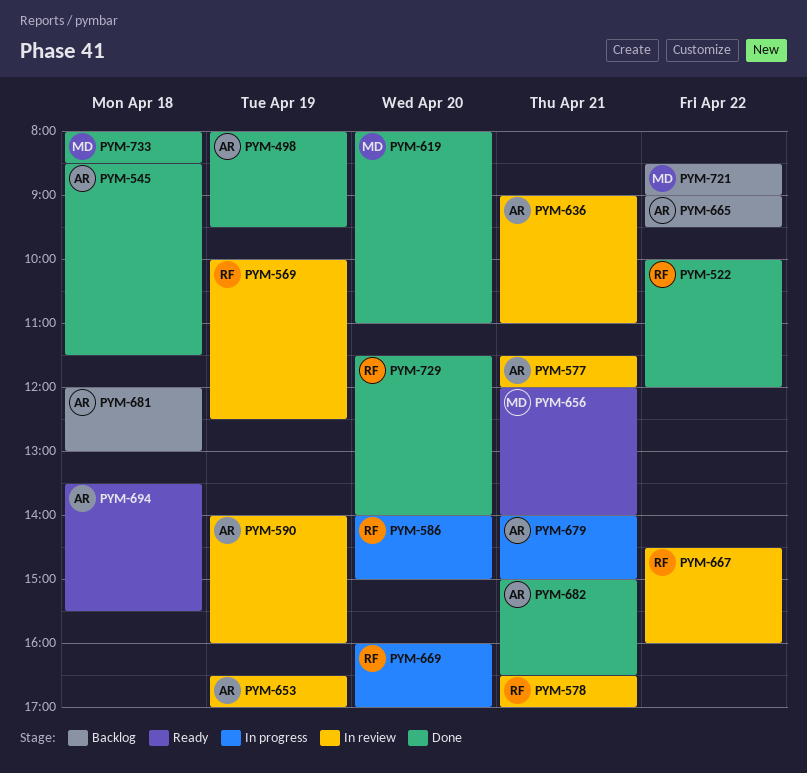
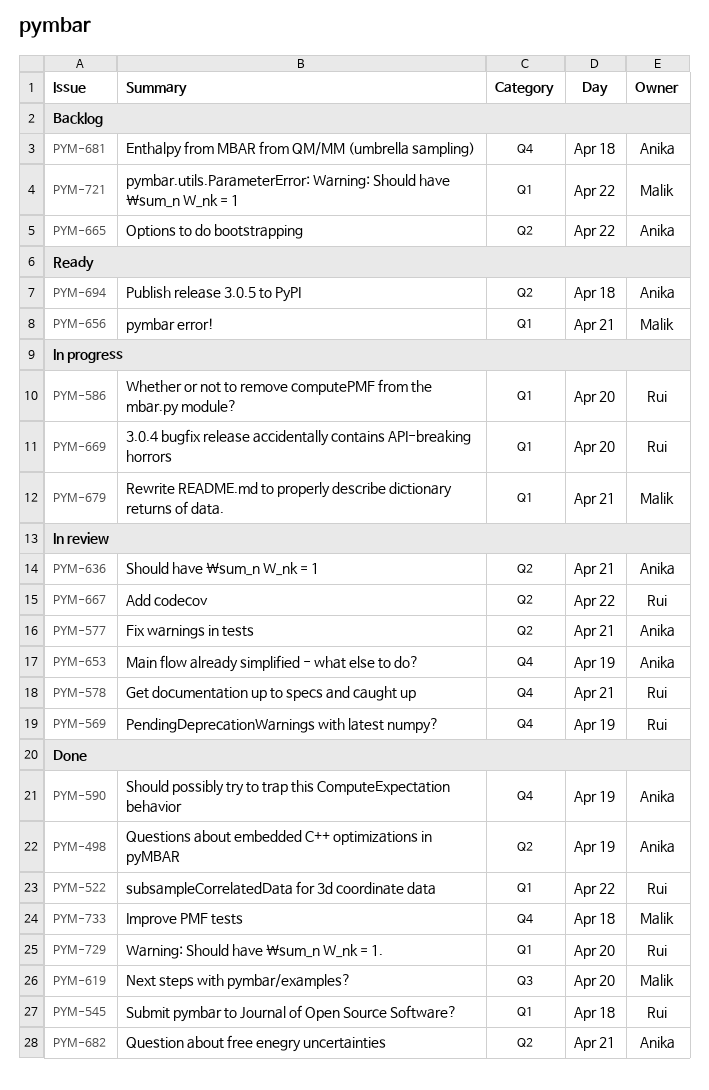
PYM-545, owner: Anika -> Rui
PYM-590, status: In review -> Done
PYM-679, owner: Anika -> Malik

